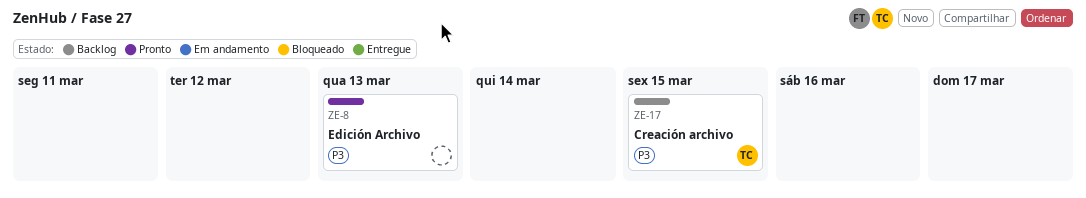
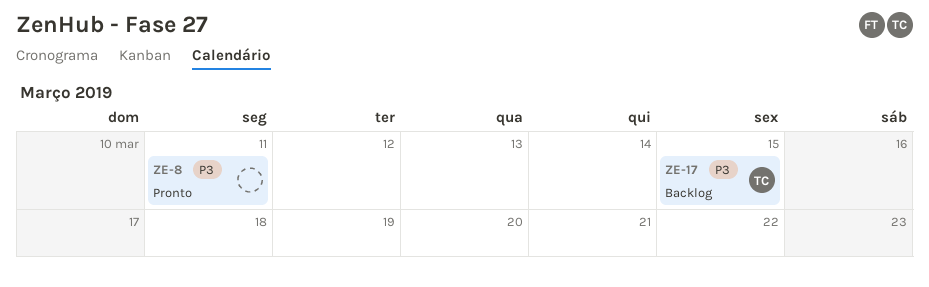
ZE-8, due: Mar 13 -> Mar 11

